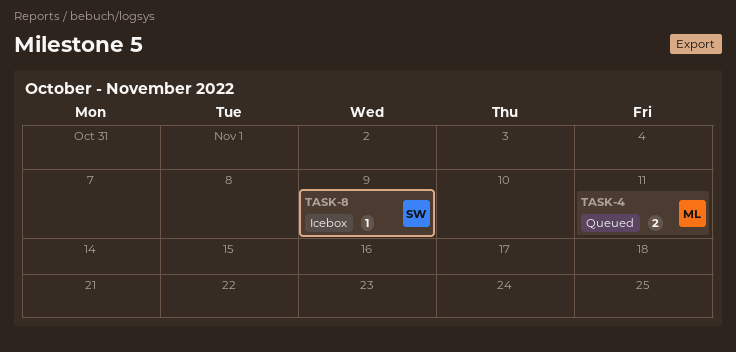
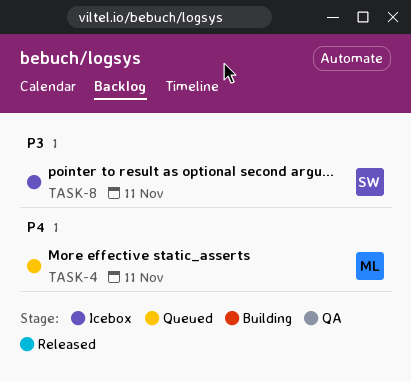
TASK-8, due: Nov 9 -> Nov 11

